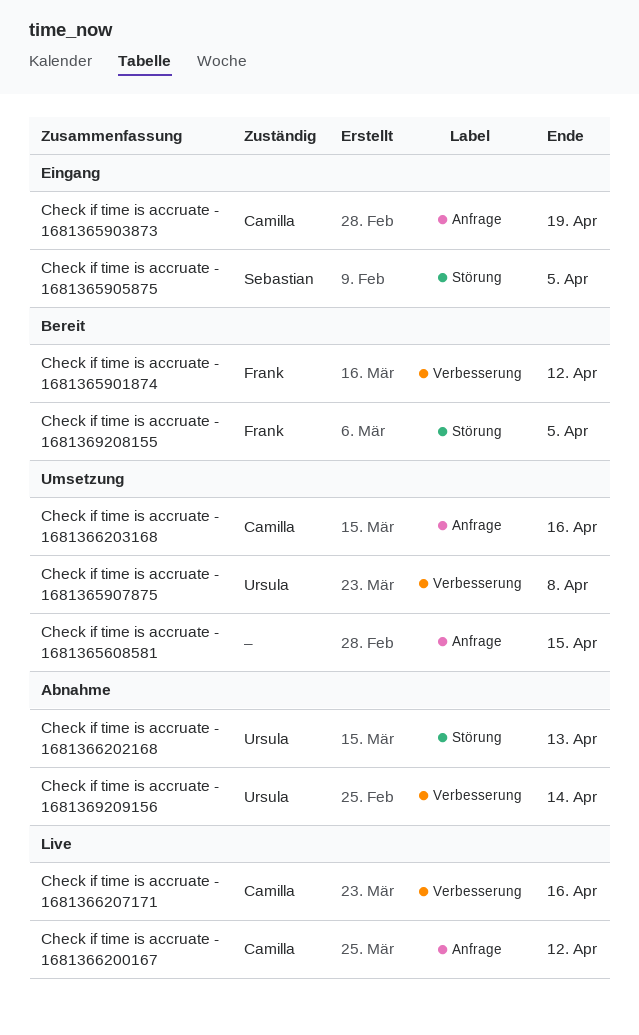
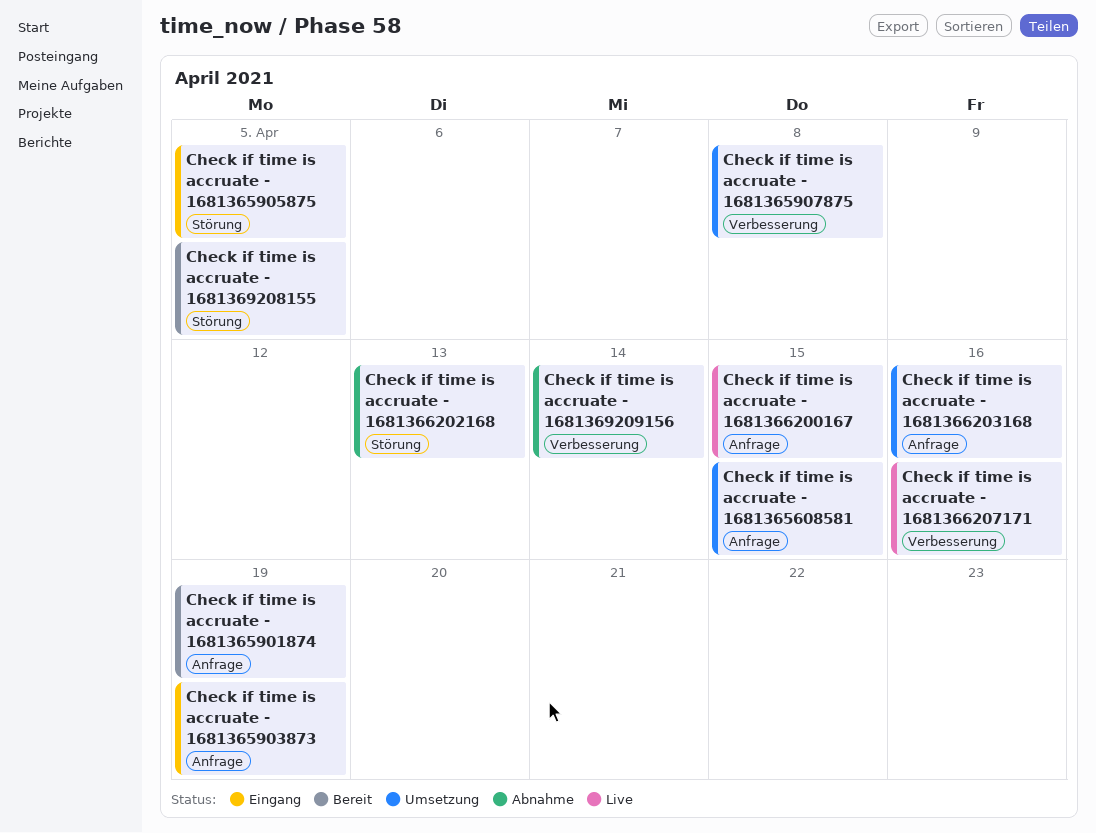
Check if time is accruate - 1681365901874, label: Verbesserung -> Anfrage
Check if time is accruate - 1681365901874, due: Apr 12 -> Apr 19
Check if time is accruate - 1681366200167, due: Apr 12 -> Apr 15

